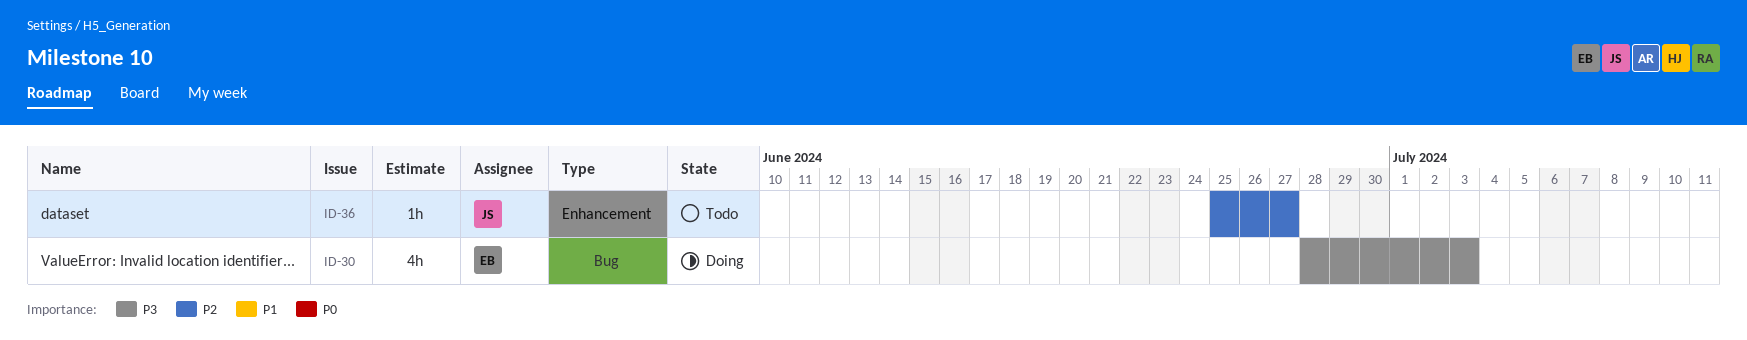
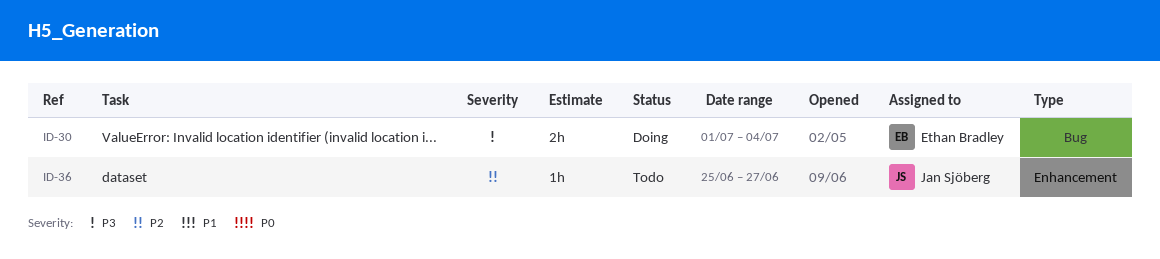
ID-30, estimate: 4h -> 2h
ID-30, start: Jun 28 -> Jul 1
ID-30, due: Jul 3 -> Jul 4

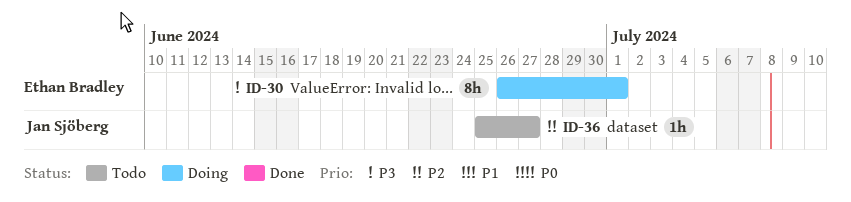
ID-30, estimate: 2h -> 8h
ID-30, start: Jul 1 -> Jun 26
ID-30, due: Jul 4 -> Jul 1

